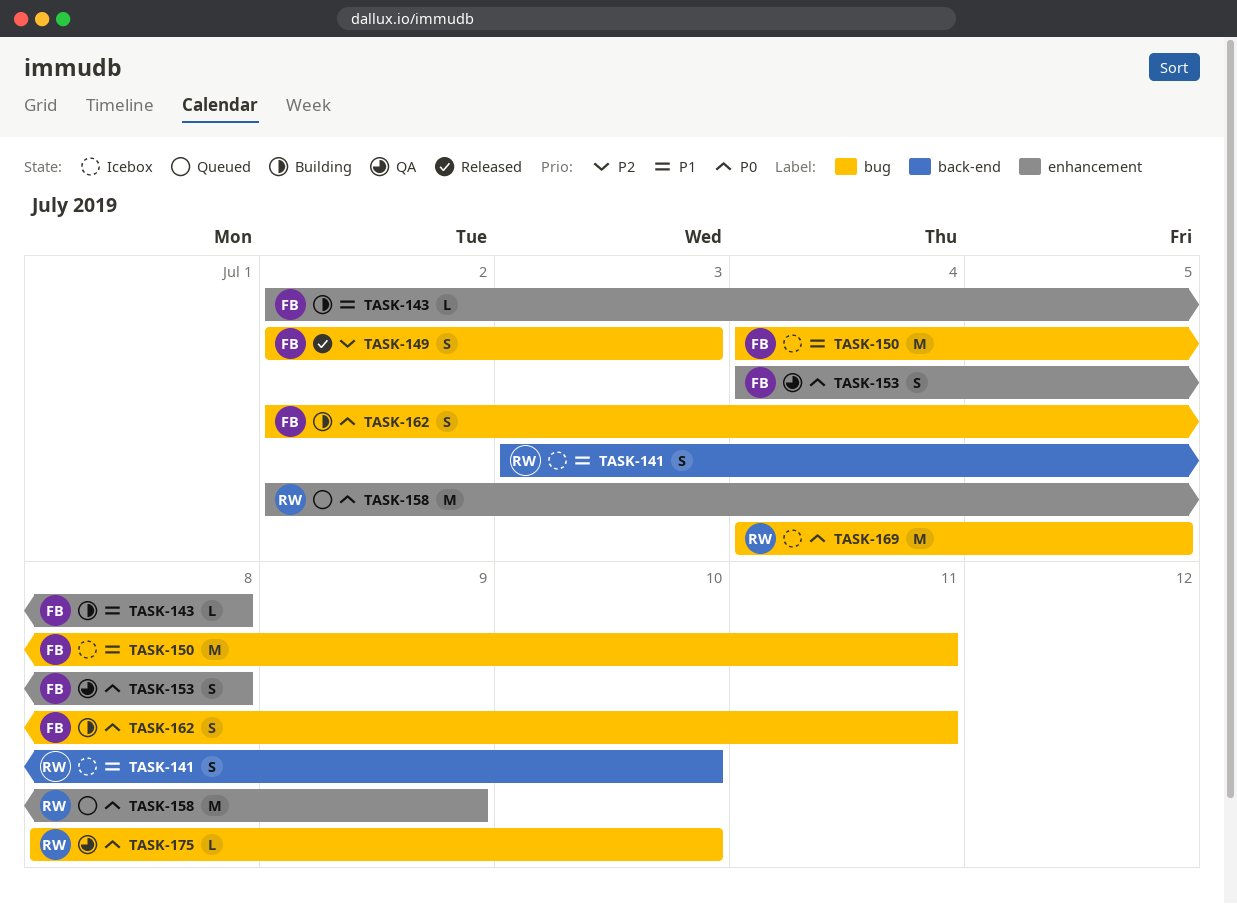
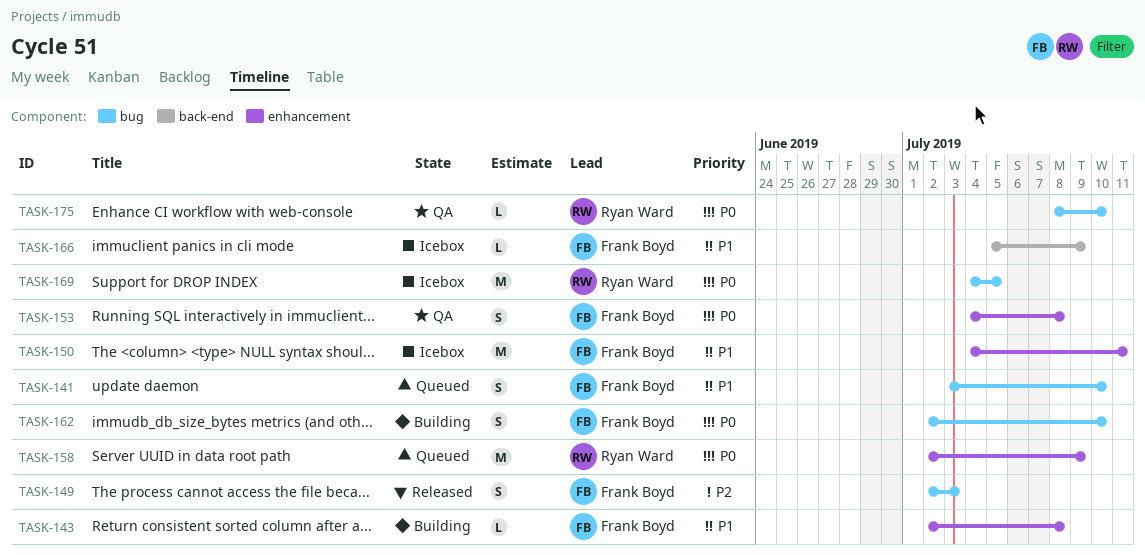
TASK-141, status: Icebox -> Queued
TASK-141, owner: Ryan Ward -> Frank Boyd
TASK-141, label: back-end -> bug
TASK-150, label: bug -> enhancement
TASK-162, due: Jul 11 -> Jul 10
TASK-166: none -> present

